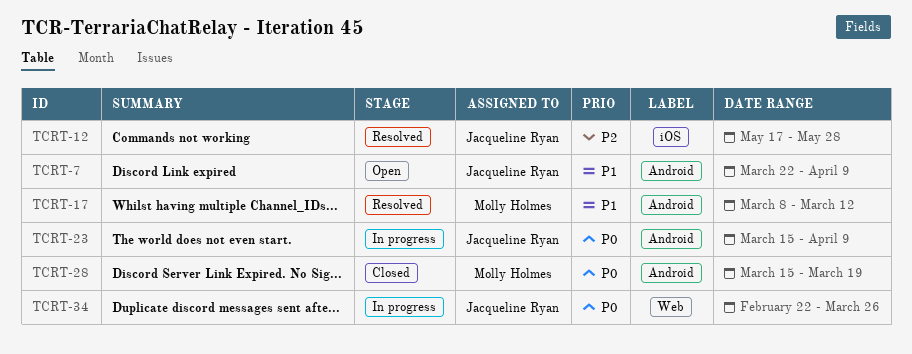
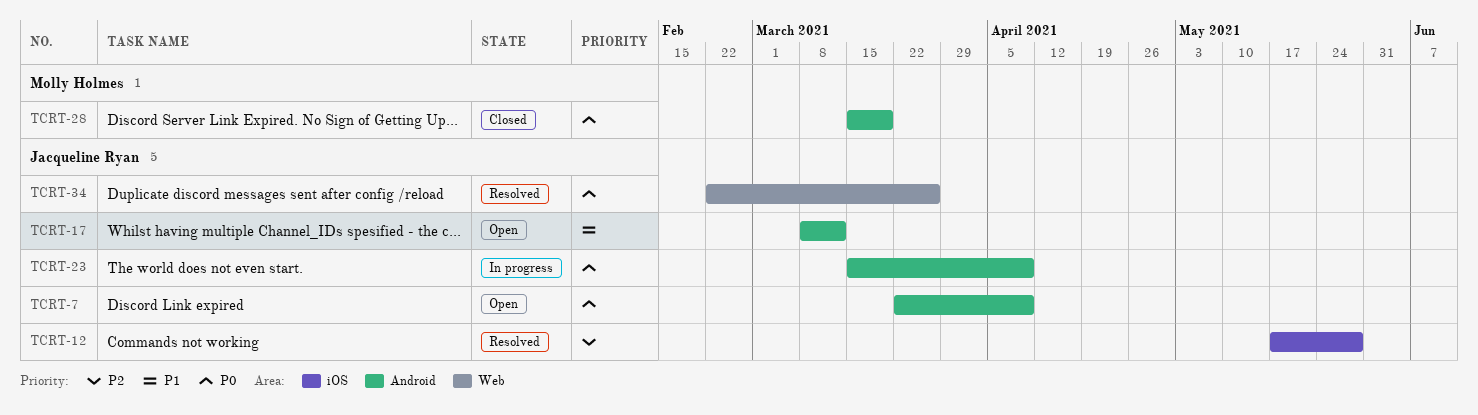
TCRT-7, priority: P1 -> P0
TCRT-17, status: Resolved -> Open
TCRT-17, owner: Molly Holmes -> Jacqueline Ryan
TCRT-34, status: In progress -> Resolved

